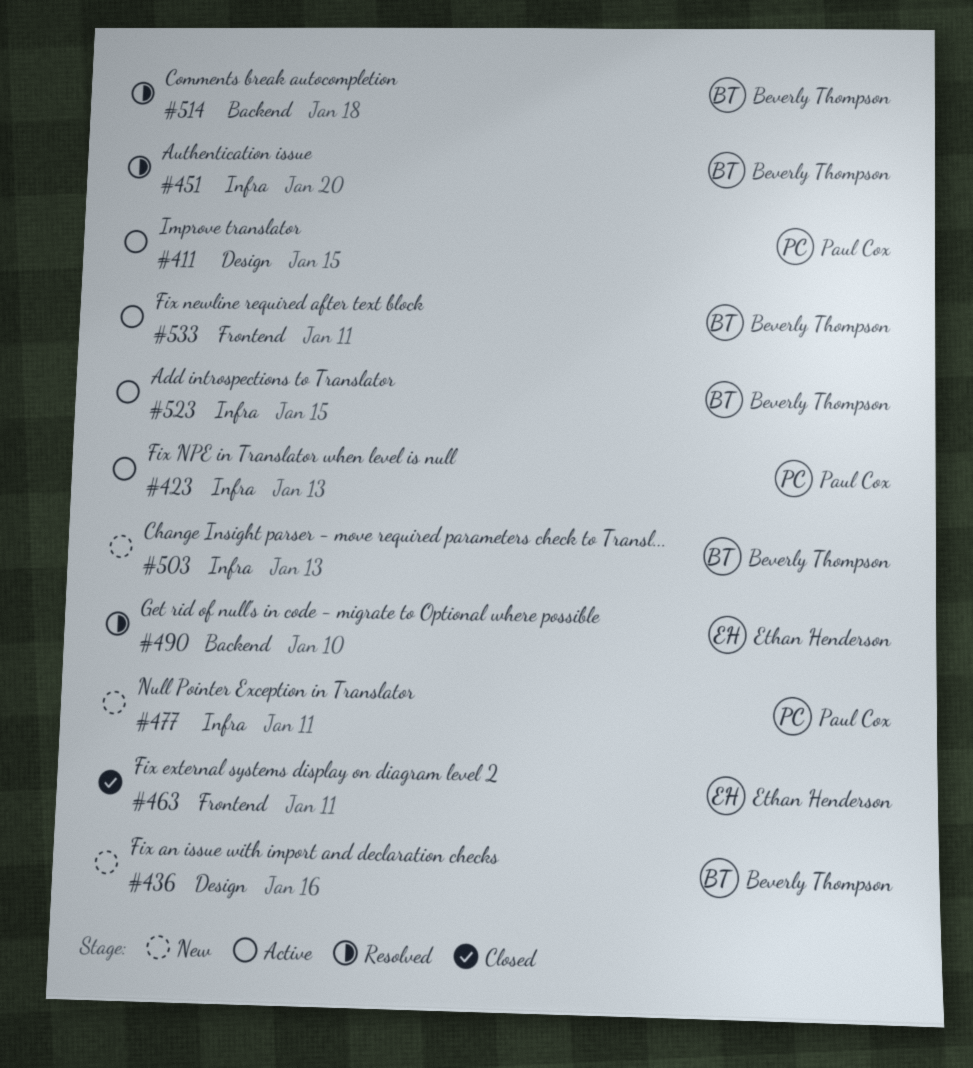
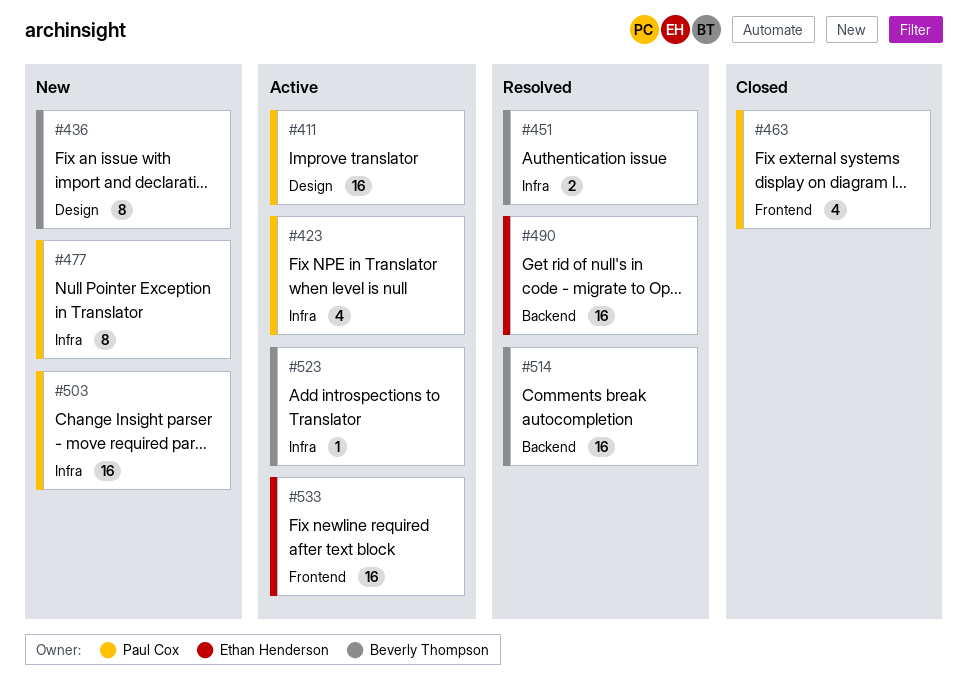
#463, owner: Ethan Henderson -> Paul Cox
#503, owner: Beverly Thompson -> Paul Cox
#533, owner: Beverly Thompson -> Ethan Henderson

